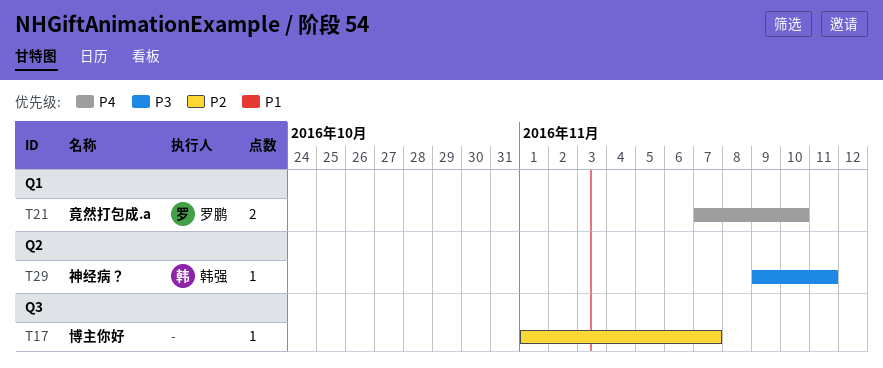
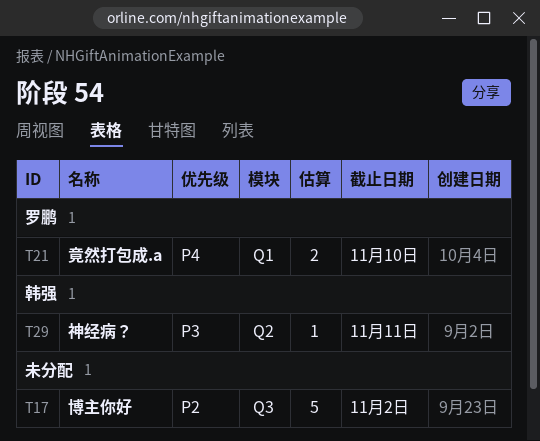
T17, estimate: 1 -> 5
T17, due: Nov 7 -> Nov 2

